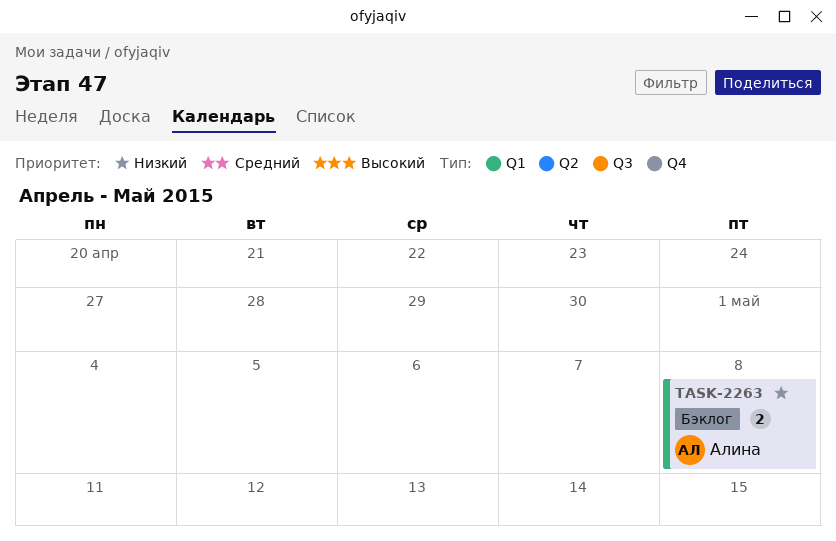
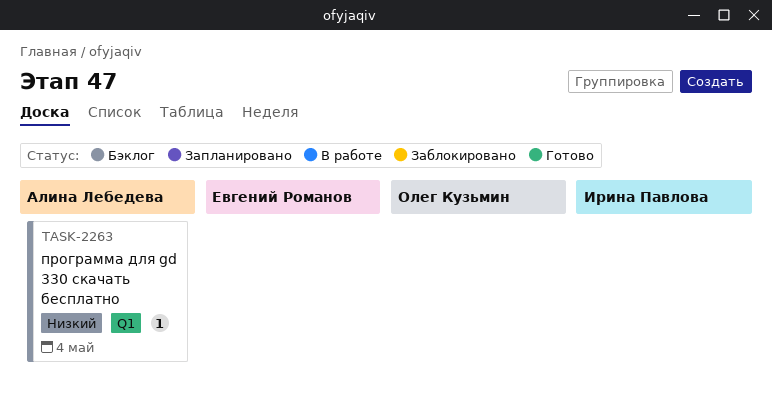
TASK-2263, estimate: 2 -> 1
TASK-2263, due: May 8 -> May 4

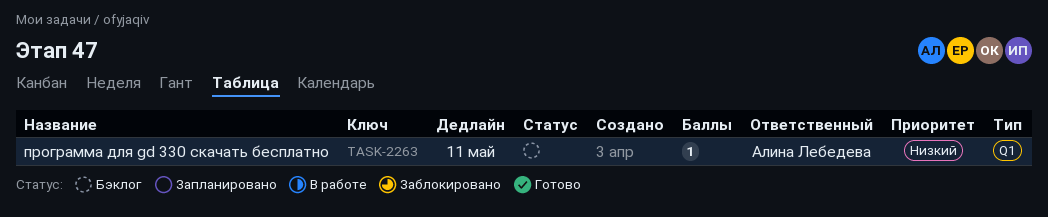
TASK-2263, due: May 4 -> May 11

